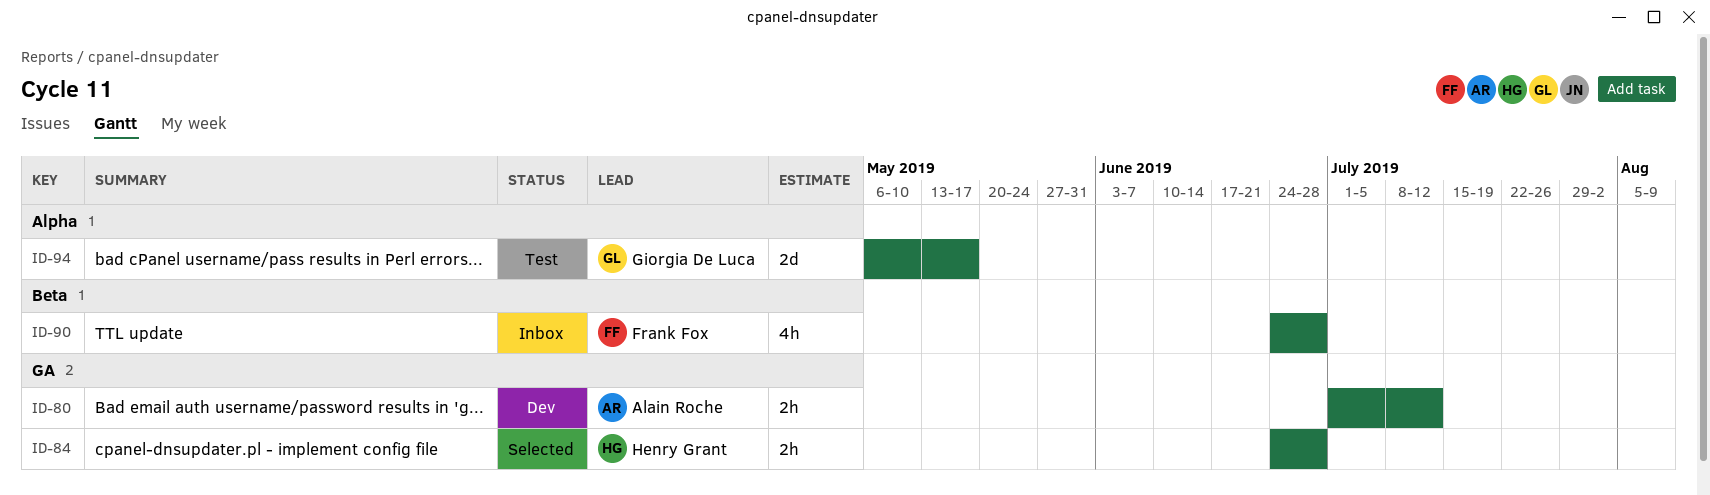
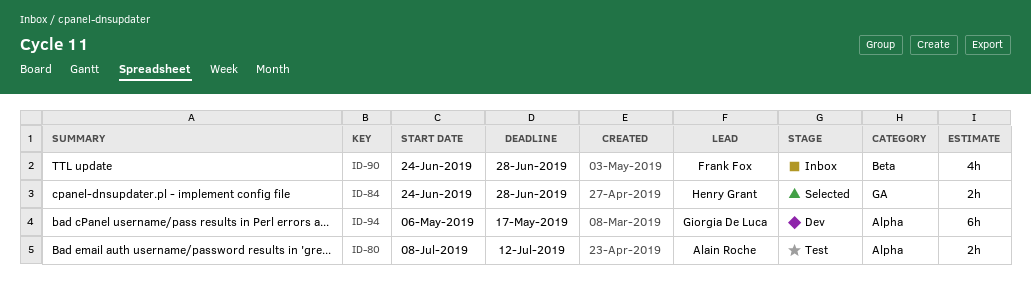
ID-80, status: Dev -> Test
ID-80, label: GA -> Alpha
ID-80, start: Jul 1 -> Jul 8
ID-94, status: Test -> Dev
ID-94, estimate: 2d -> 6h

